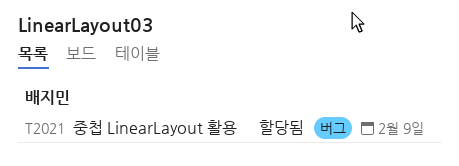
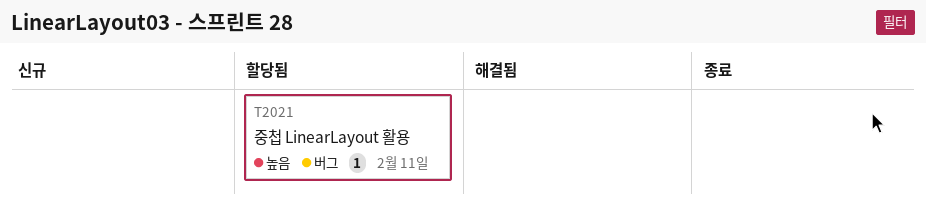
T2021, due: Feb 9 -> Feb 11

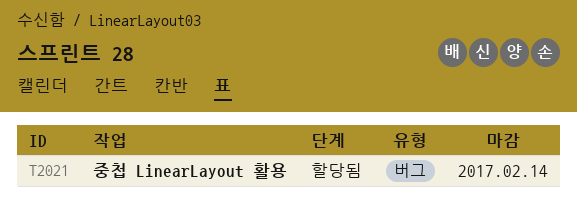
T2021, due: Feb 11 -> Feb 14

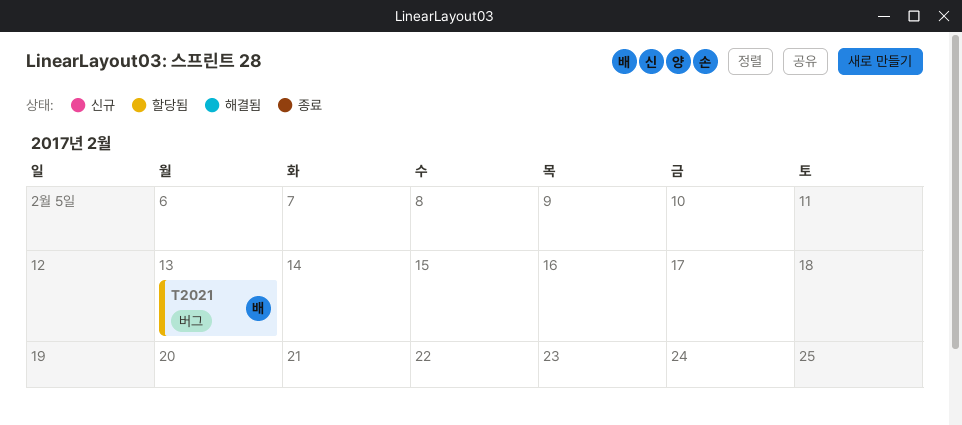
T2021, due: Feb 14 -> Feb 13

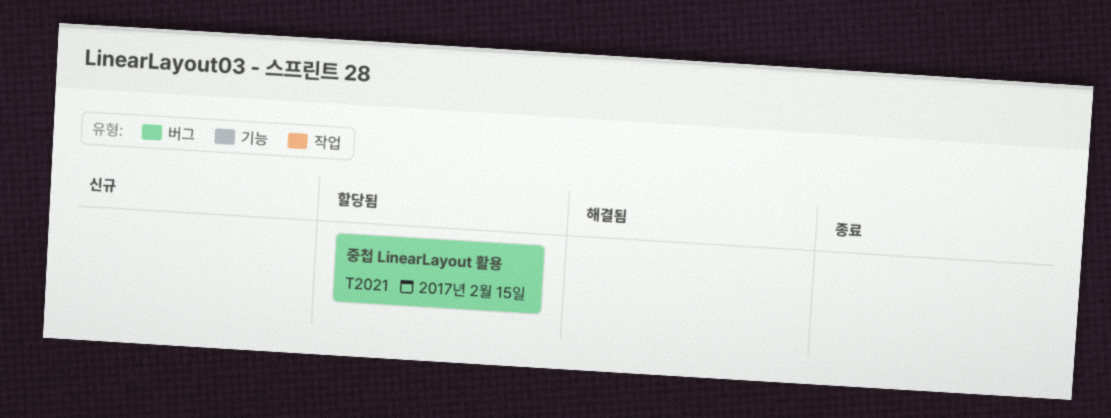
T2021, due: Feb 13 -> Feb 15

